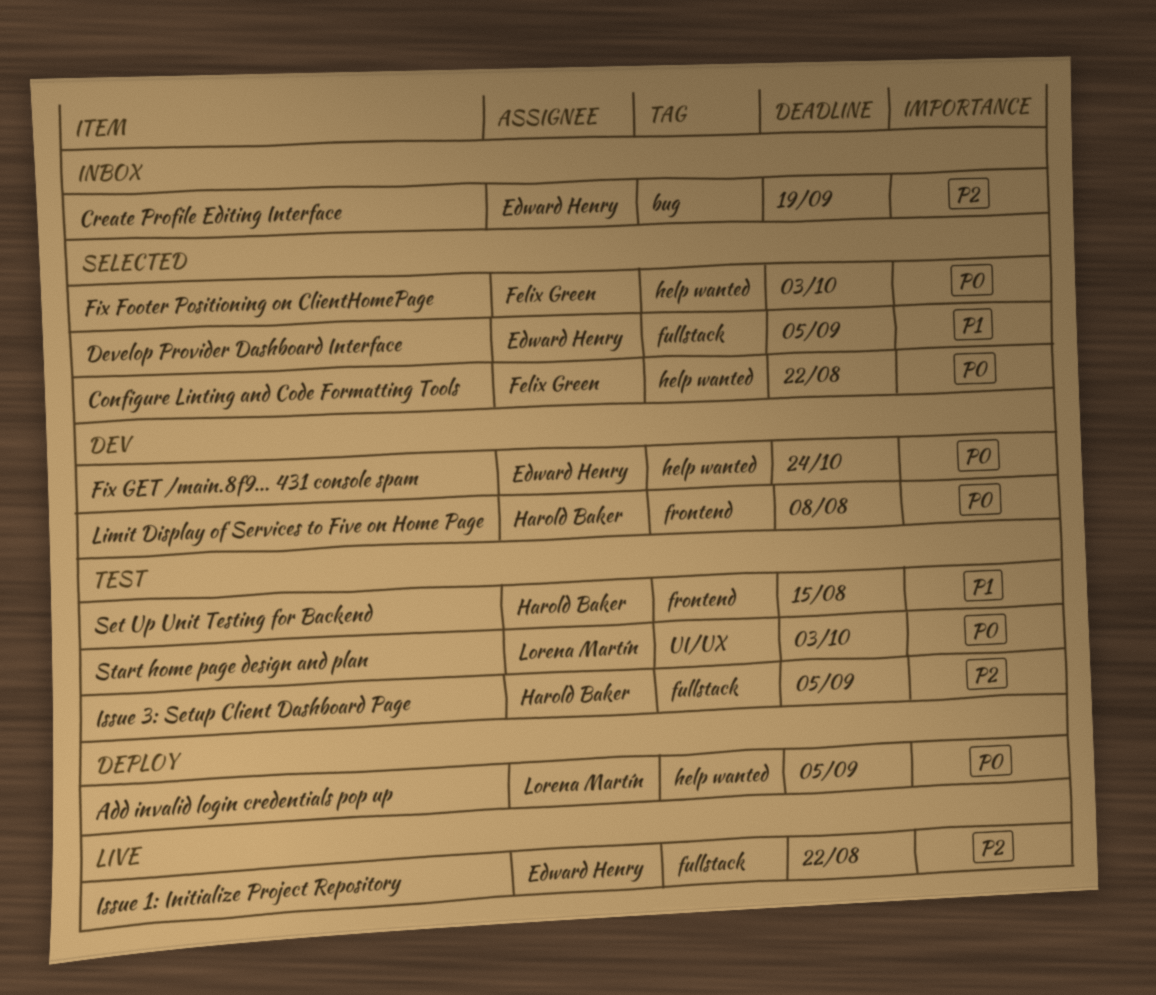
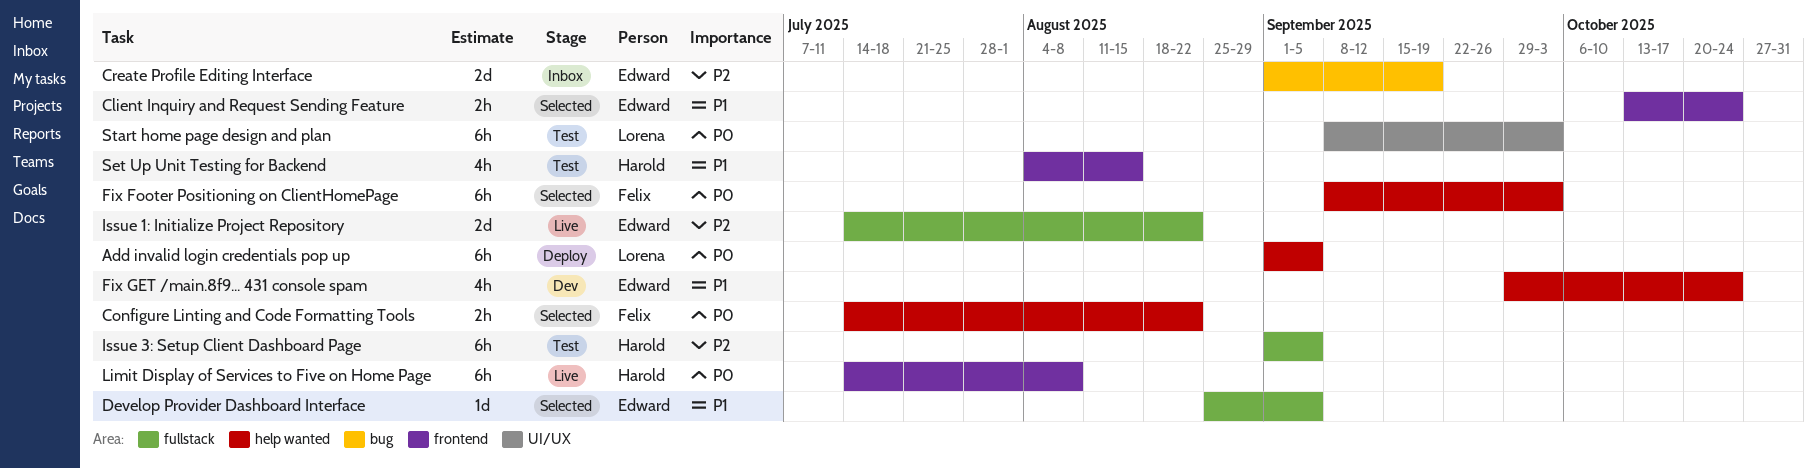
Client Inquiry and Request Sending Feature: none -> present
Fix GET /main.8f9... 431 console spam, priority: P0 -> P1
Limit Display of Services to Five on Home Page, status: Dev -> Live

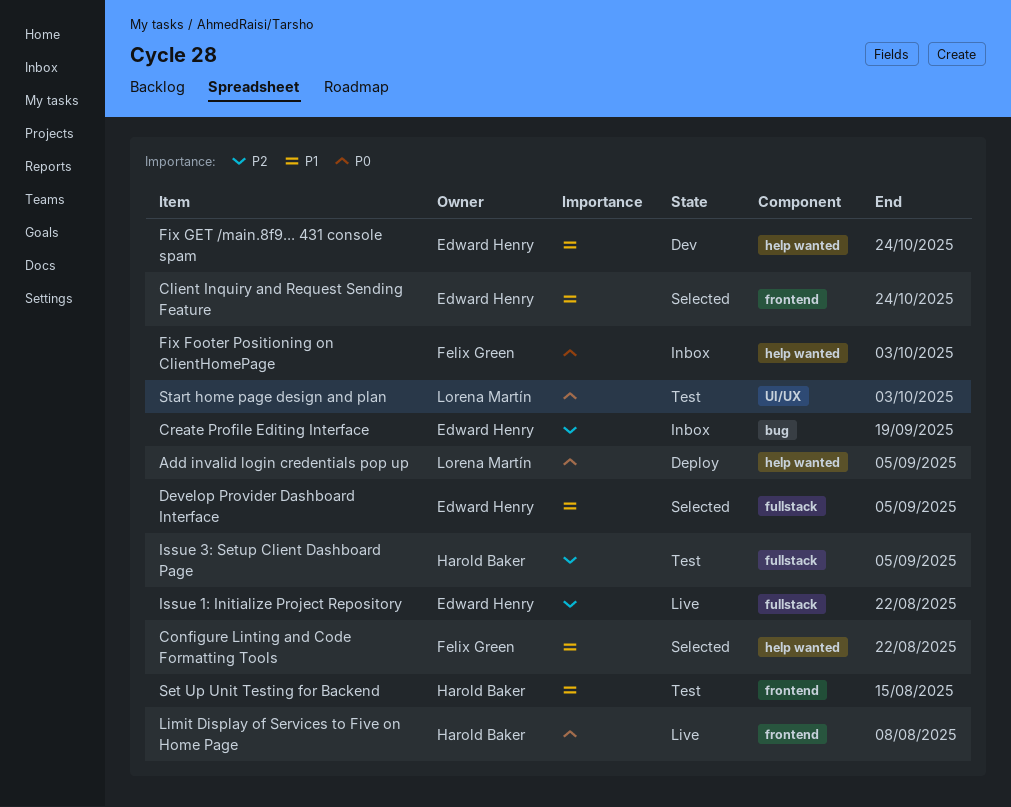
Configure Linting and Code Formatting Tools, priority: P0 -> P1
Fix Footer Positioning on ClientHomePage, status: Selected -> Inbox

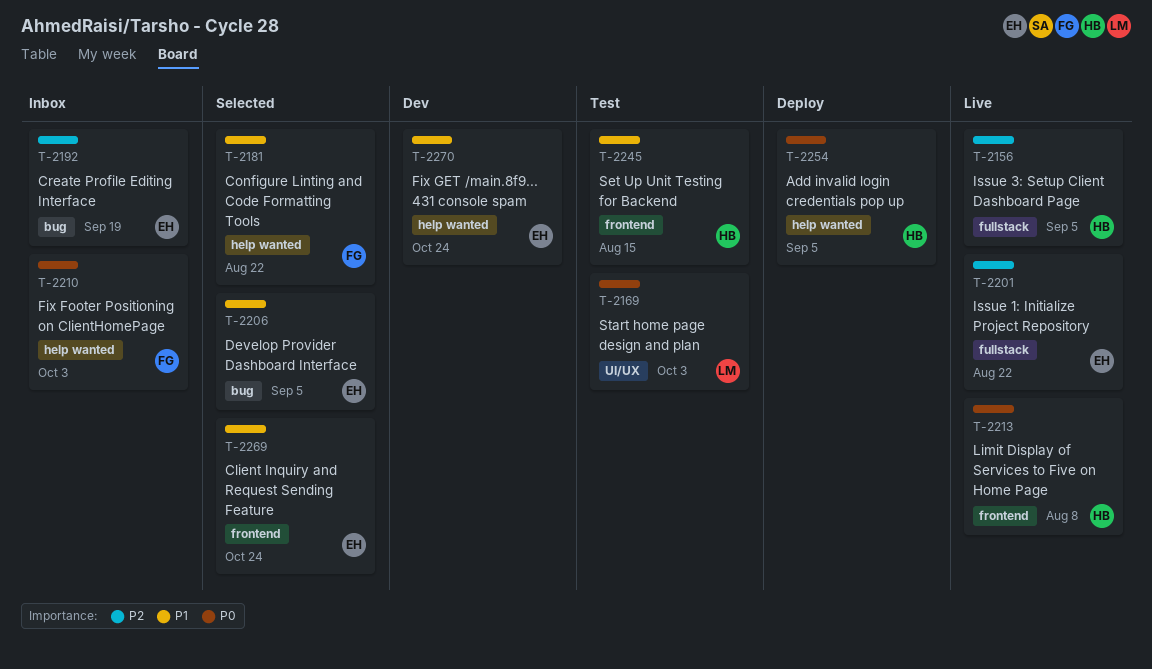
Add invalid login credentials pop up, owner: Lorena Martín -> Harold Baker
Develop Provider Dashboard Interface, label: fullstack -> bug
Issue 3: Setup Client Dashboard Page, status: Test -> Live

